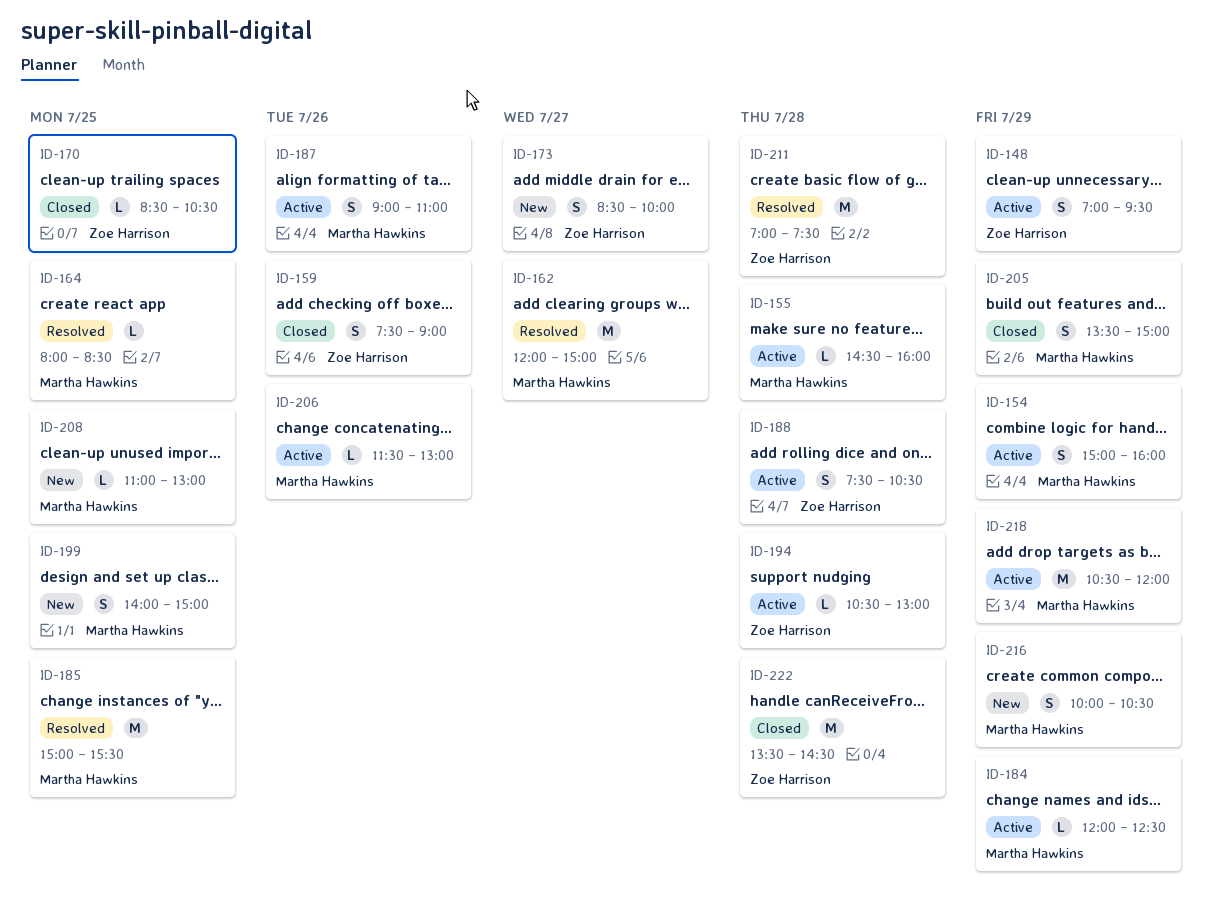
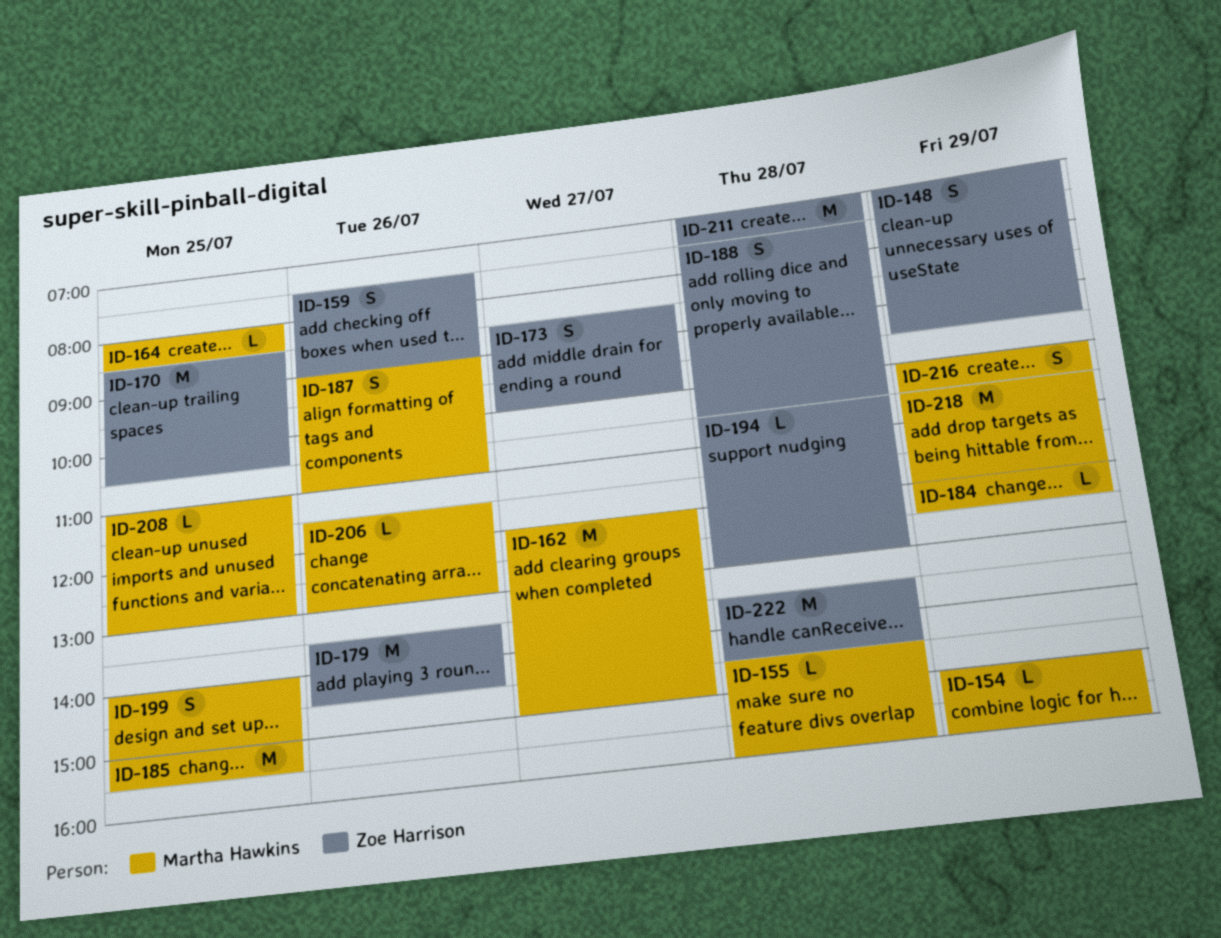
ID-154, estimate: S -> L
ID-170, estimate: L -> M
ID-179: none -> present
ID-205: present -> none

